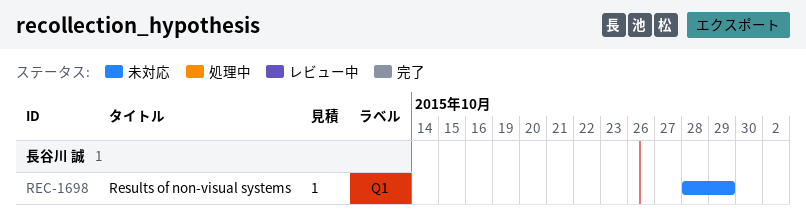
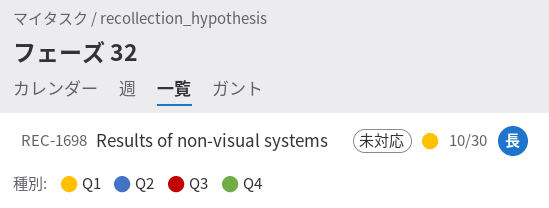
REC-1698, due: Oct 29 -> Oct 30

